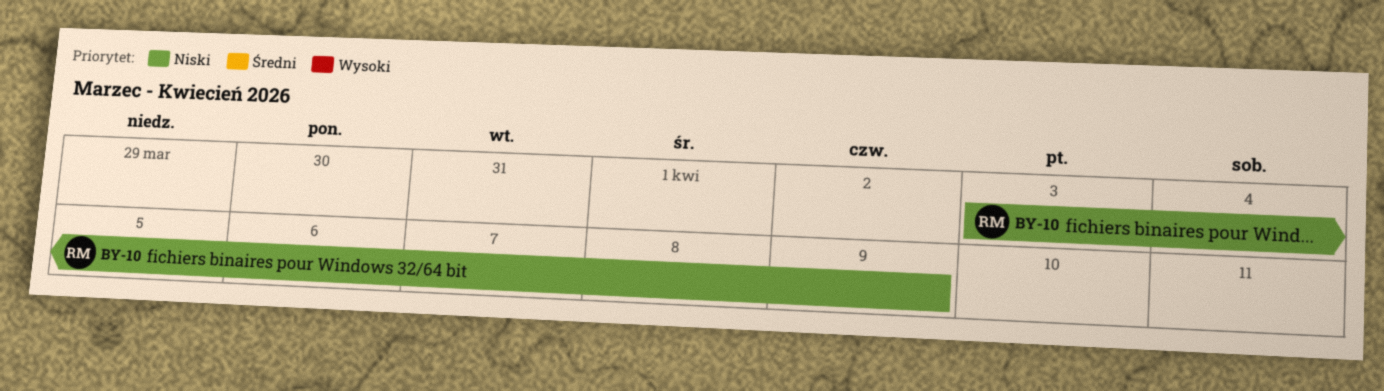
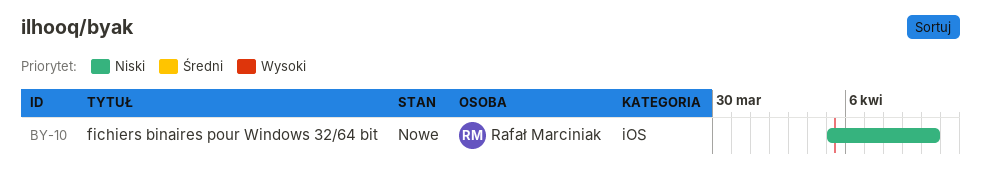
BY-10, start: Apr 3 -> Apr 5
BY-10, due: Apr 9 -> Apr 10

